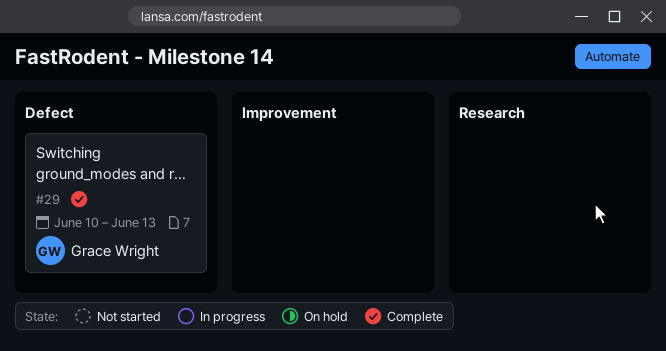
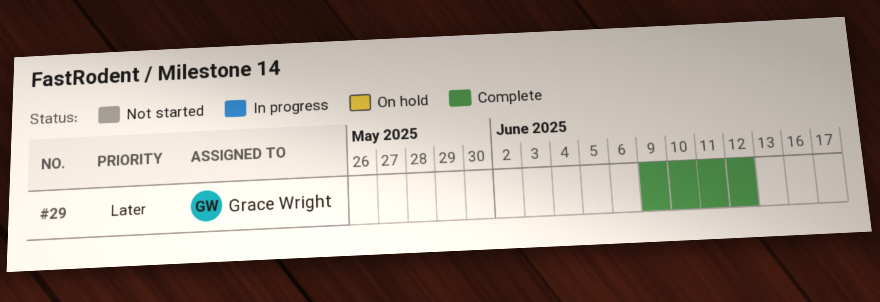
#29, start: Jun 10 -> Jun 9
#29, due: Jun 13 -> Jun 12

